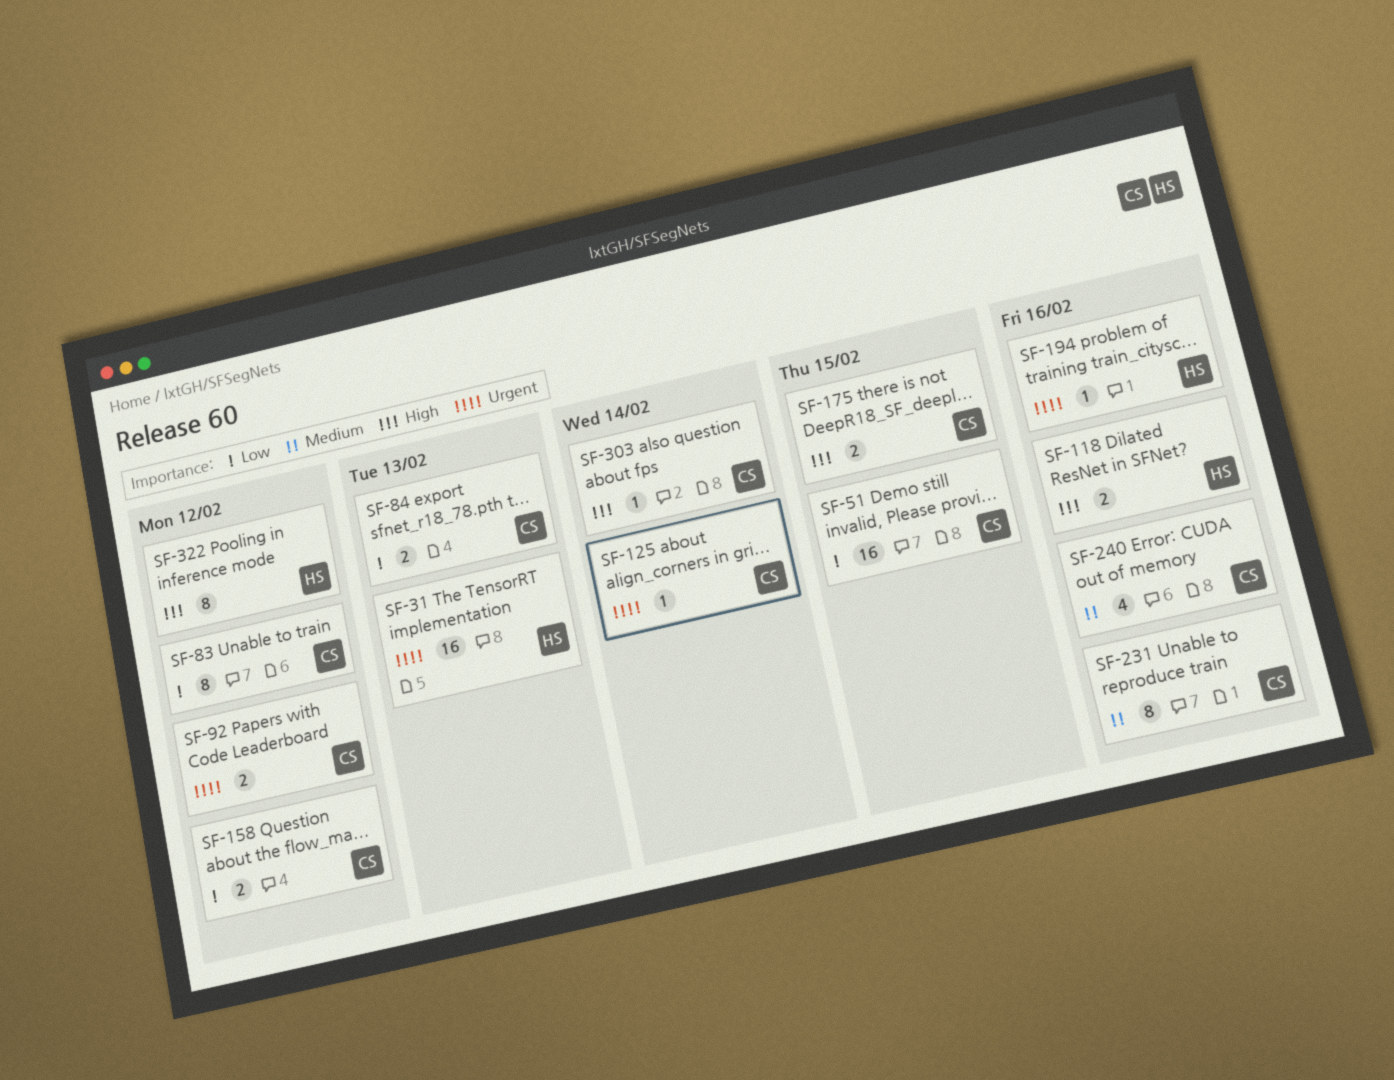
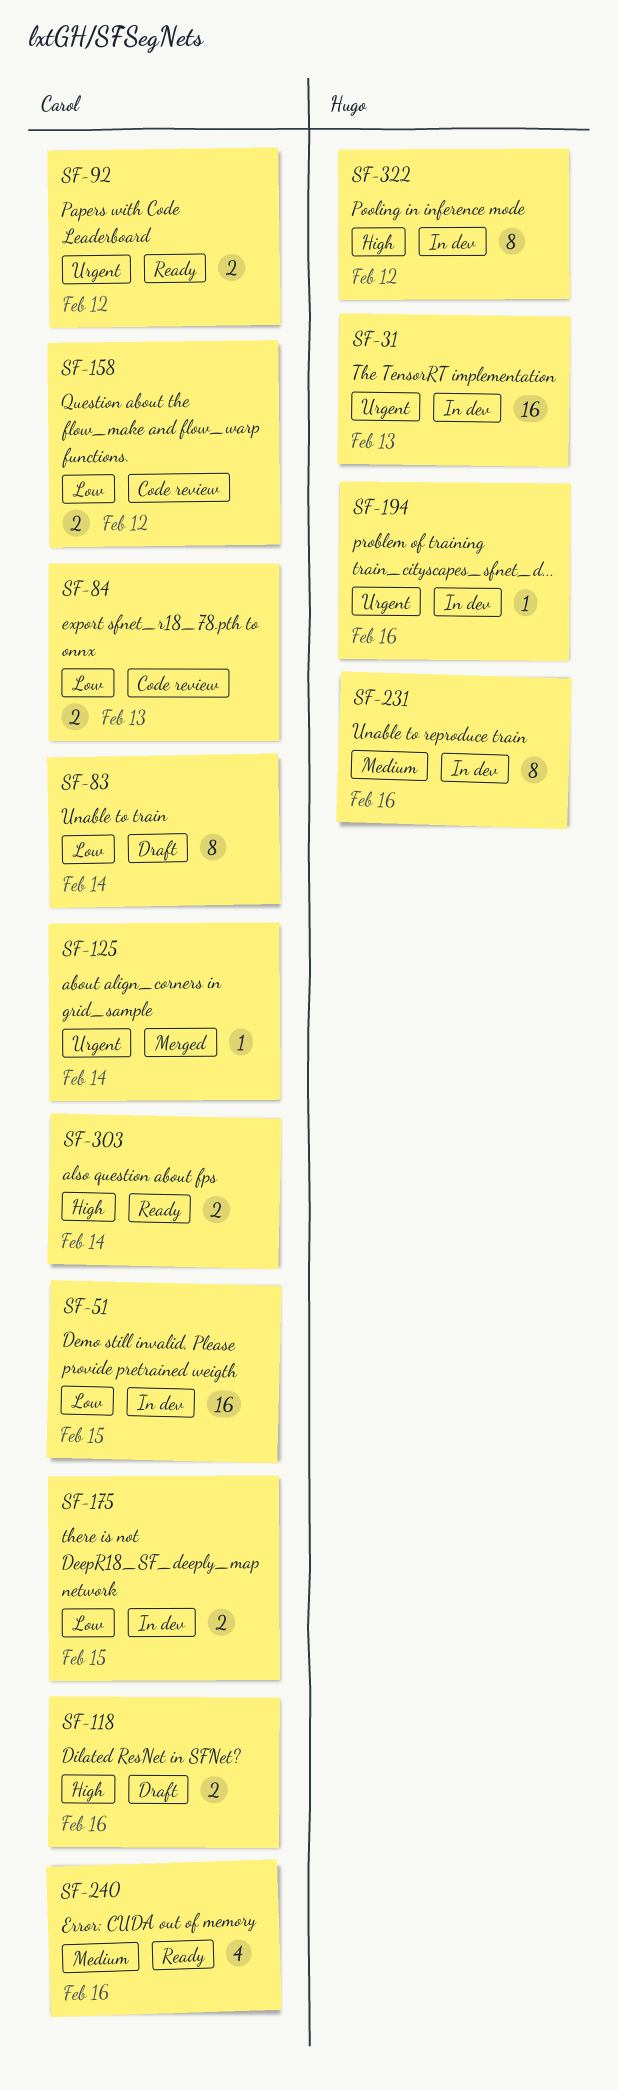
SF-83, due: Feb 12 -> Feb 14
SF-118, owner: Hugo -> Carol
SF-175, priority: High -> Low
SF-231, owner: Carol -> Hugo
SF-303, estimate: 1 -> 2

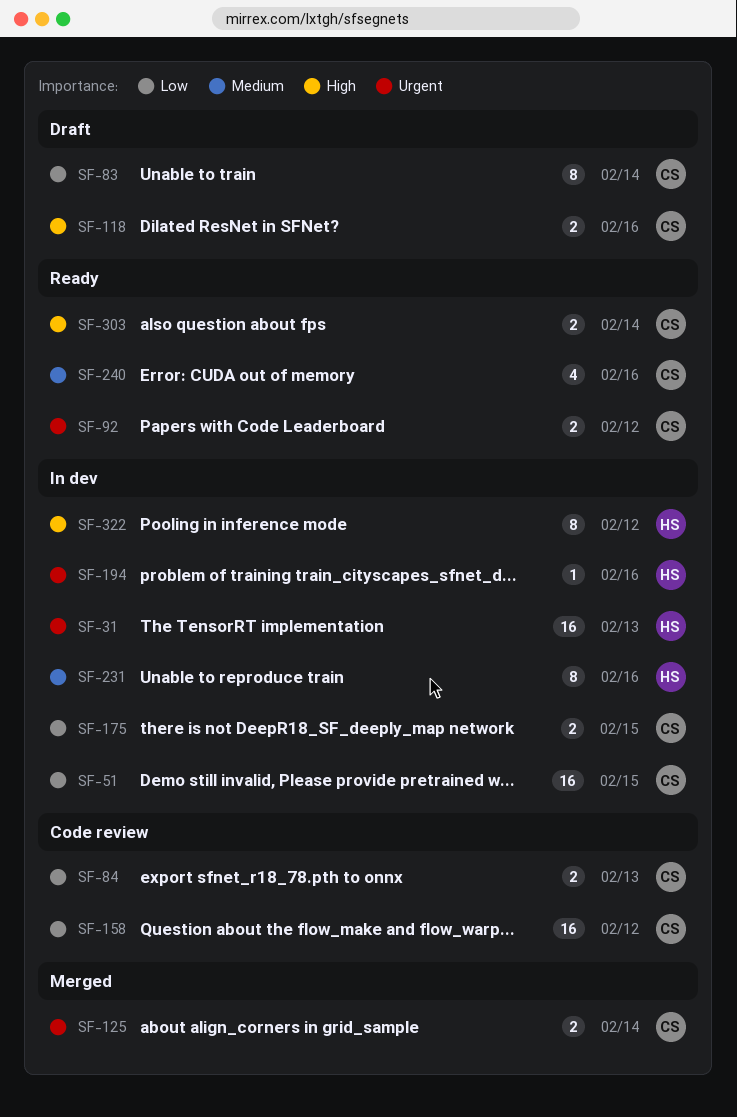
SF-125, estimate: 1 -> 2
SF-158, estimate: 2 -> 16

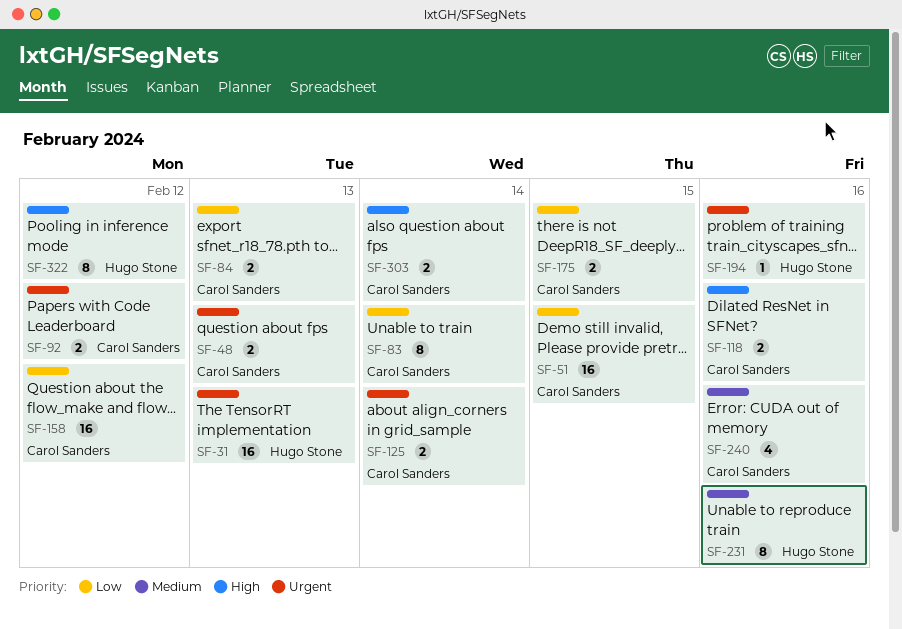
SF-48: none -> present

